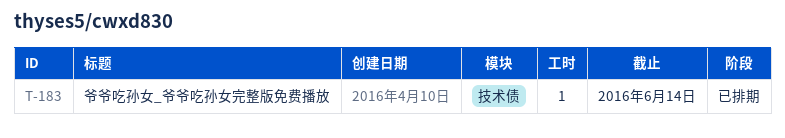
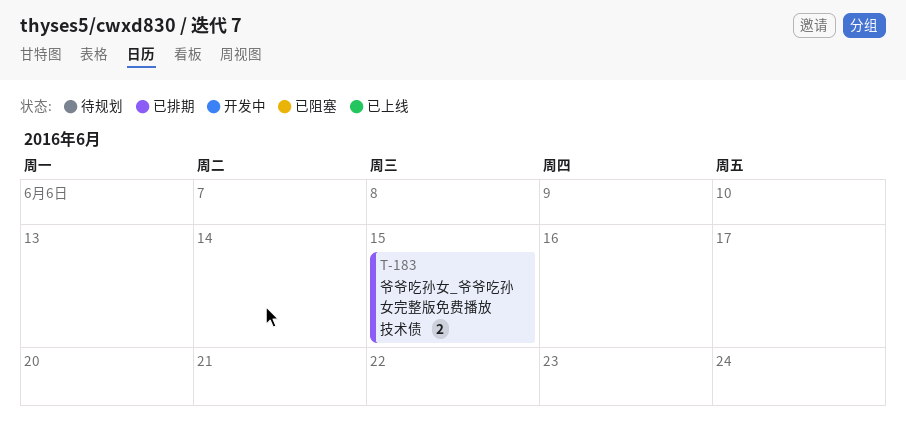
T-183, estimate: 1 -> 2
T-183, due: Jun 14 -> Jun 15

